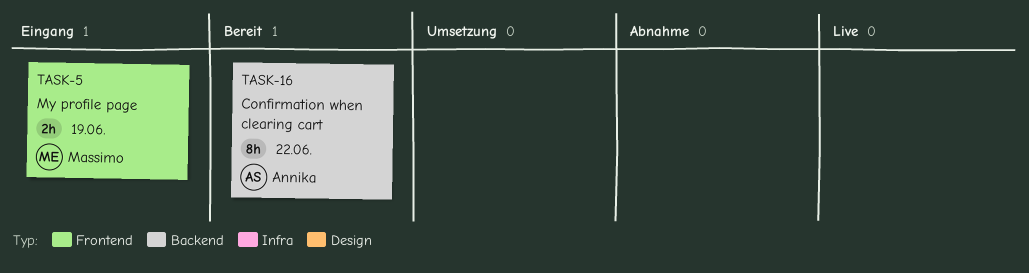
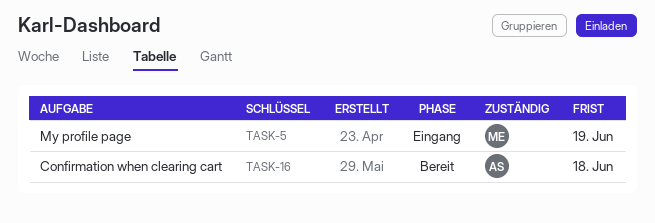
TASK-16, due: Jun 22 -> Jun 18

